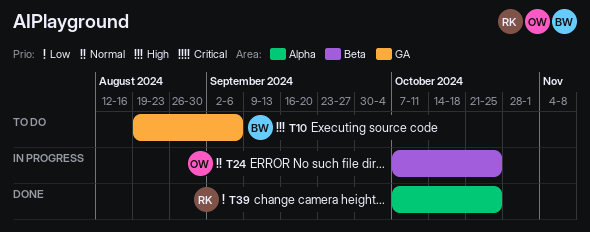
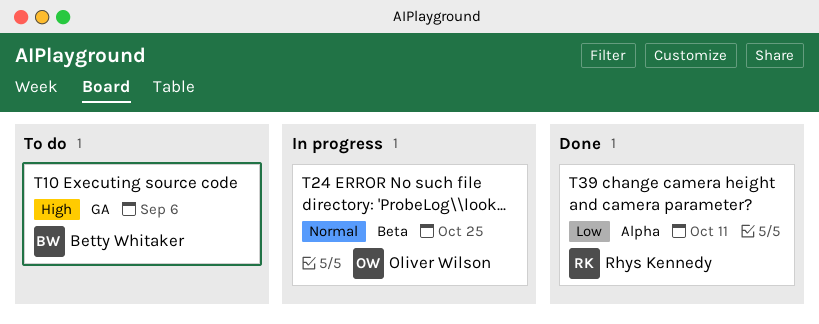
T39, due: Oct 25 -> Oct 11

